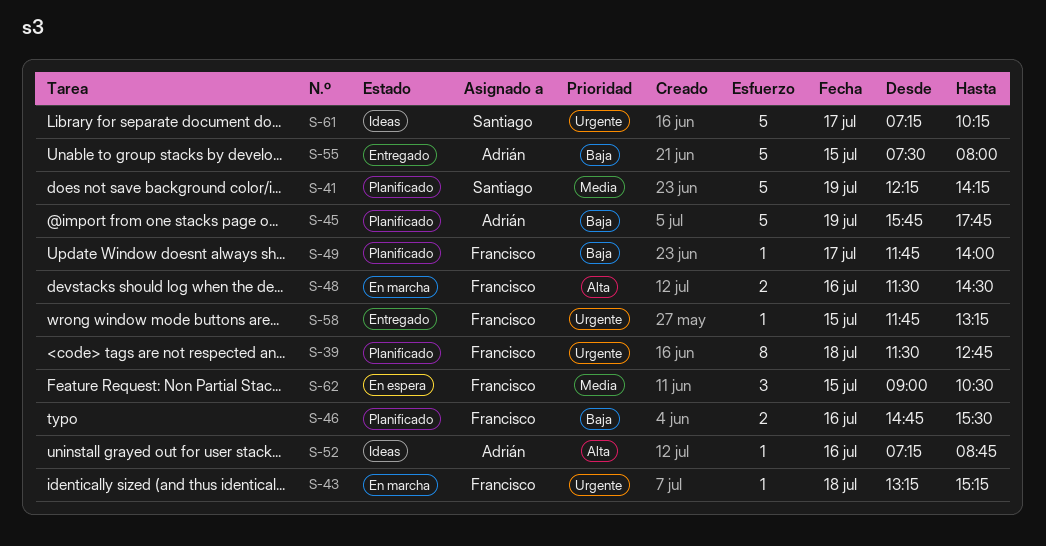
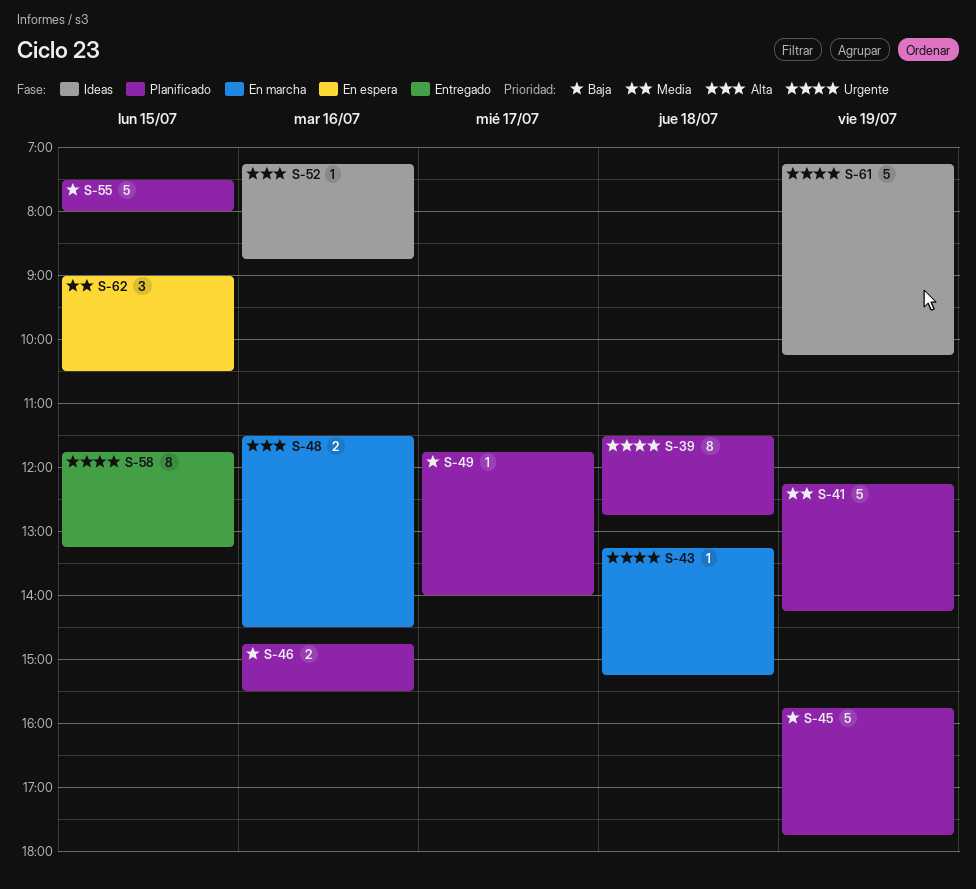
S-55, status: Entregado -> Planificado
S-58, estimate: 1 -> 8
S-61, day: Jul 17 -> Jul 19

